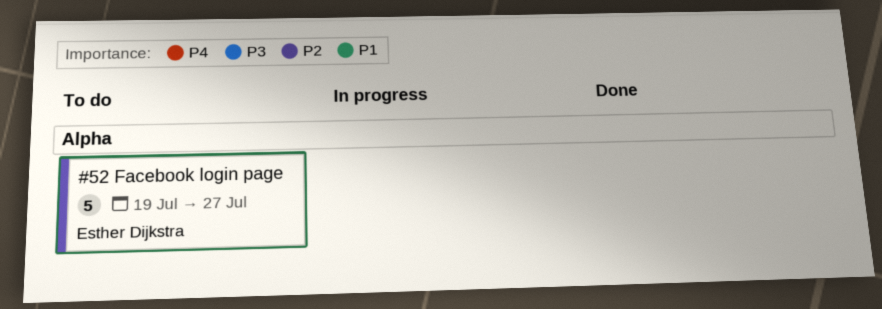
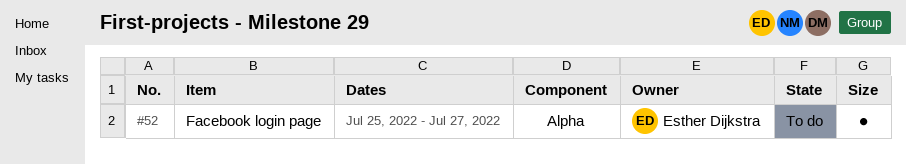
#52, estimate: 5 -> 1
#52, start: Jul 19 -> Jul 25

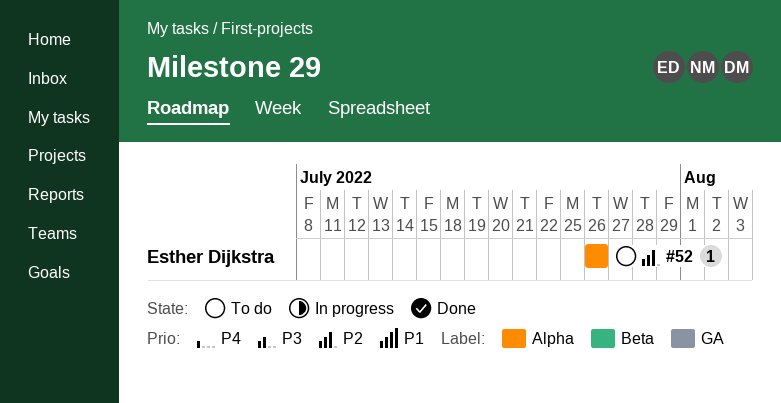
#52, start: Jul 25 -> Jul 26
#52, due: Jul 27 -> Jul 26

